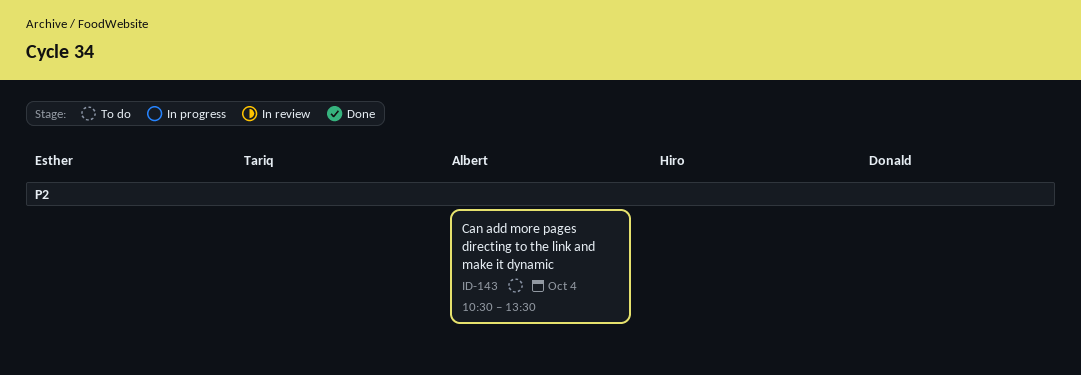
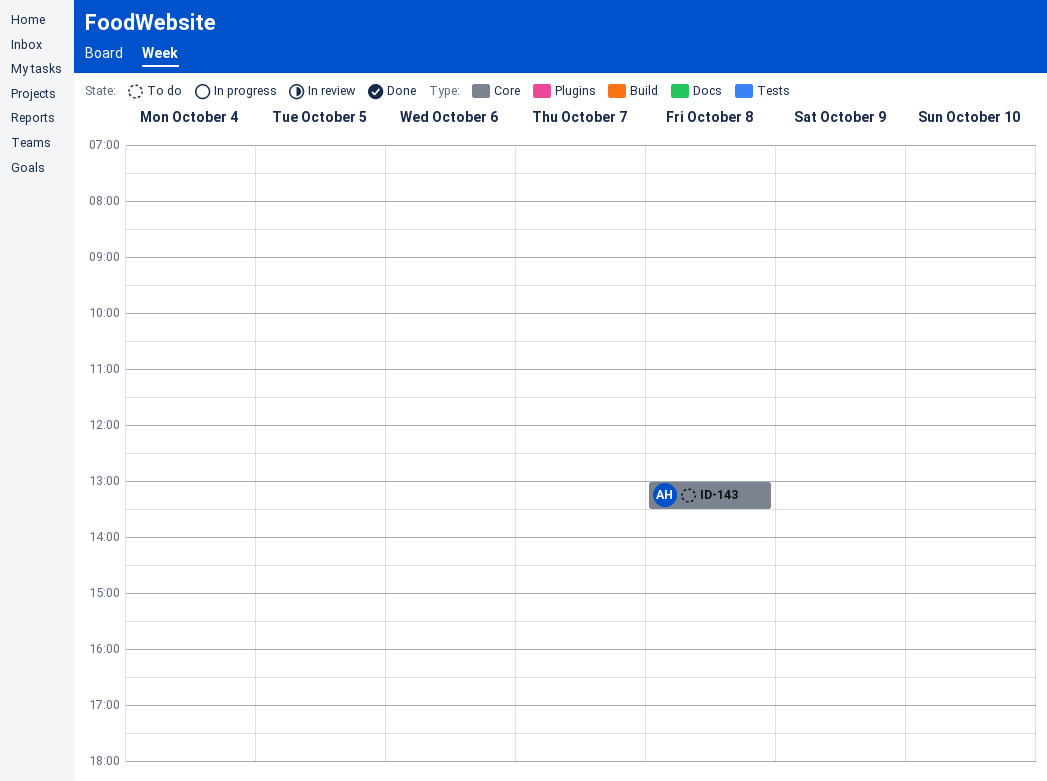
ID-143, day: Oct 4 -> Oct 8
ID-143, begins: 10:30 -> 13:00

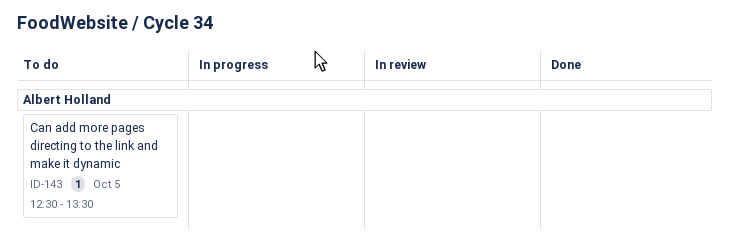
ID-143, day: Oct 8 -> Oct 5
ID-143, begins: 13:00 -> 12:30

